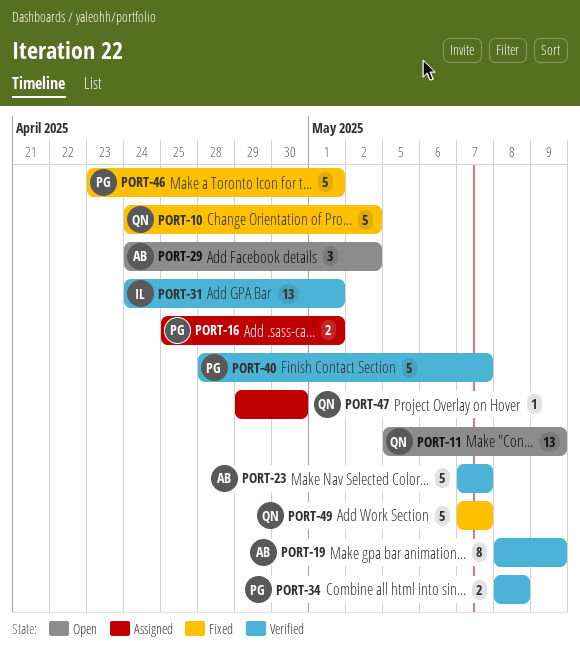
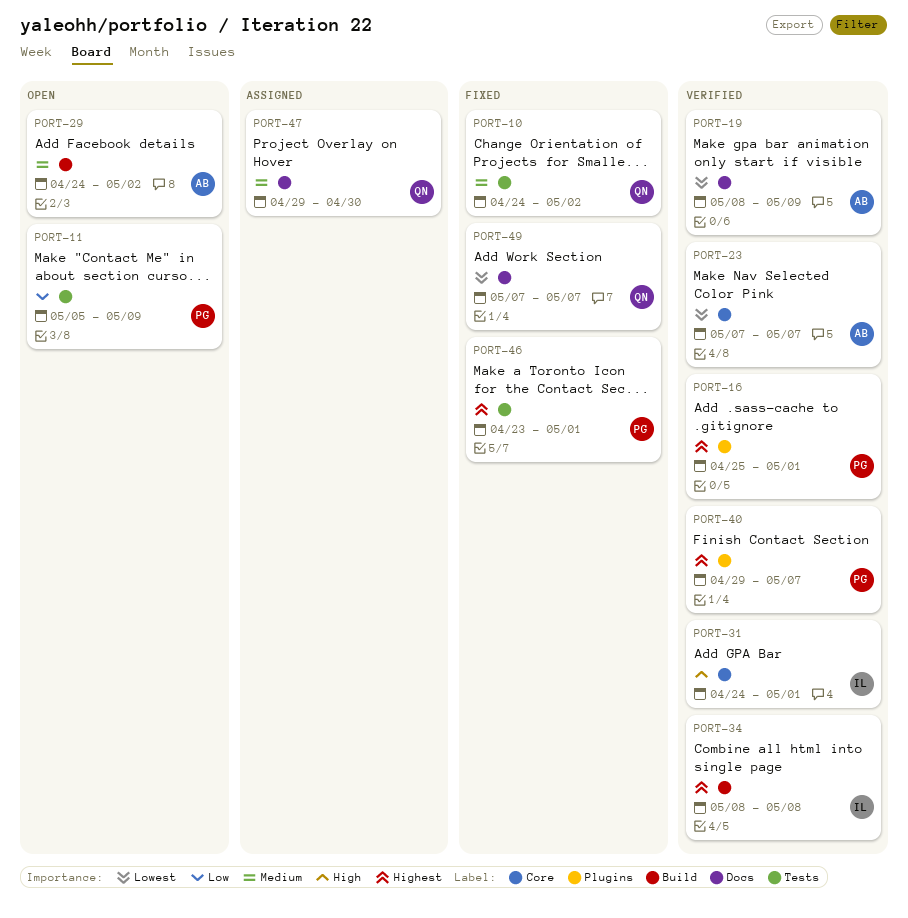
PORT-11, owner: QN -> PG
PORT-16, status: Assigned -> Verified
PORT-34, owner: PG -> IL
PORT-40, start: Apr 28 -> Apr 29

